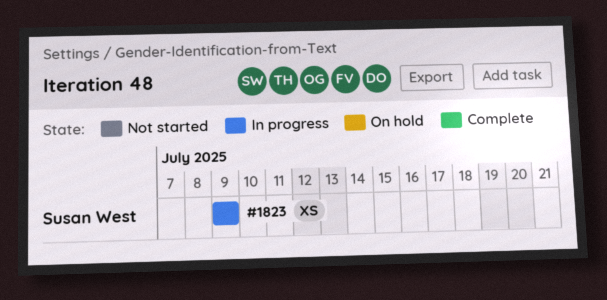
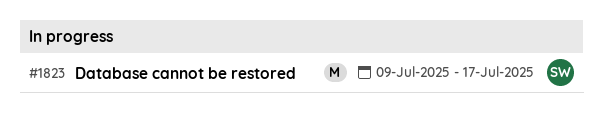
#1823, estimate: XS -> M
#1823, due: Jul 9 -> Jul 17

